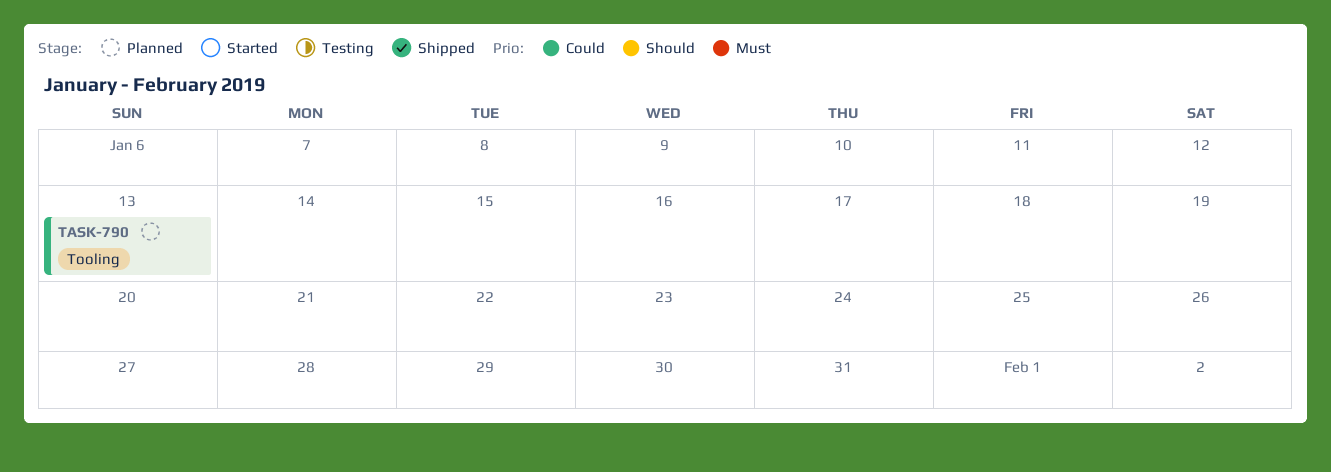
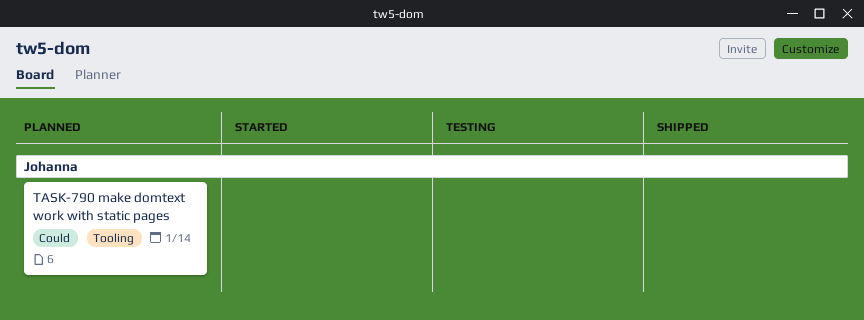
TASK-790, due: Jan 13 -> Jan 14

